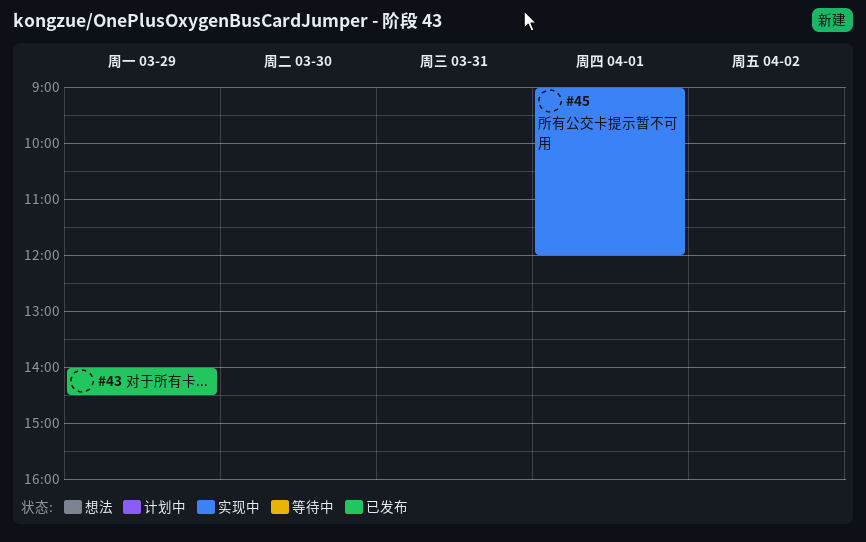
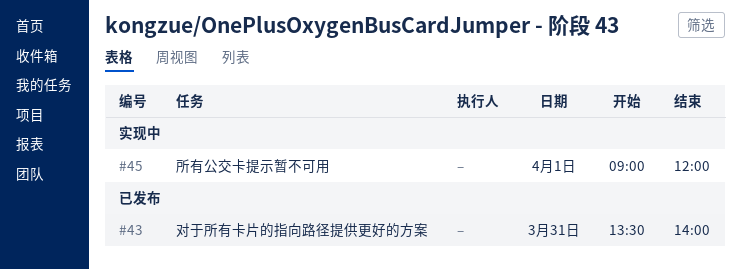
#43, day: Mar 29 -> Mar 31
#43, begins: 14:00 -> 13:30
#43, ends: 14:30 -> 14:00

